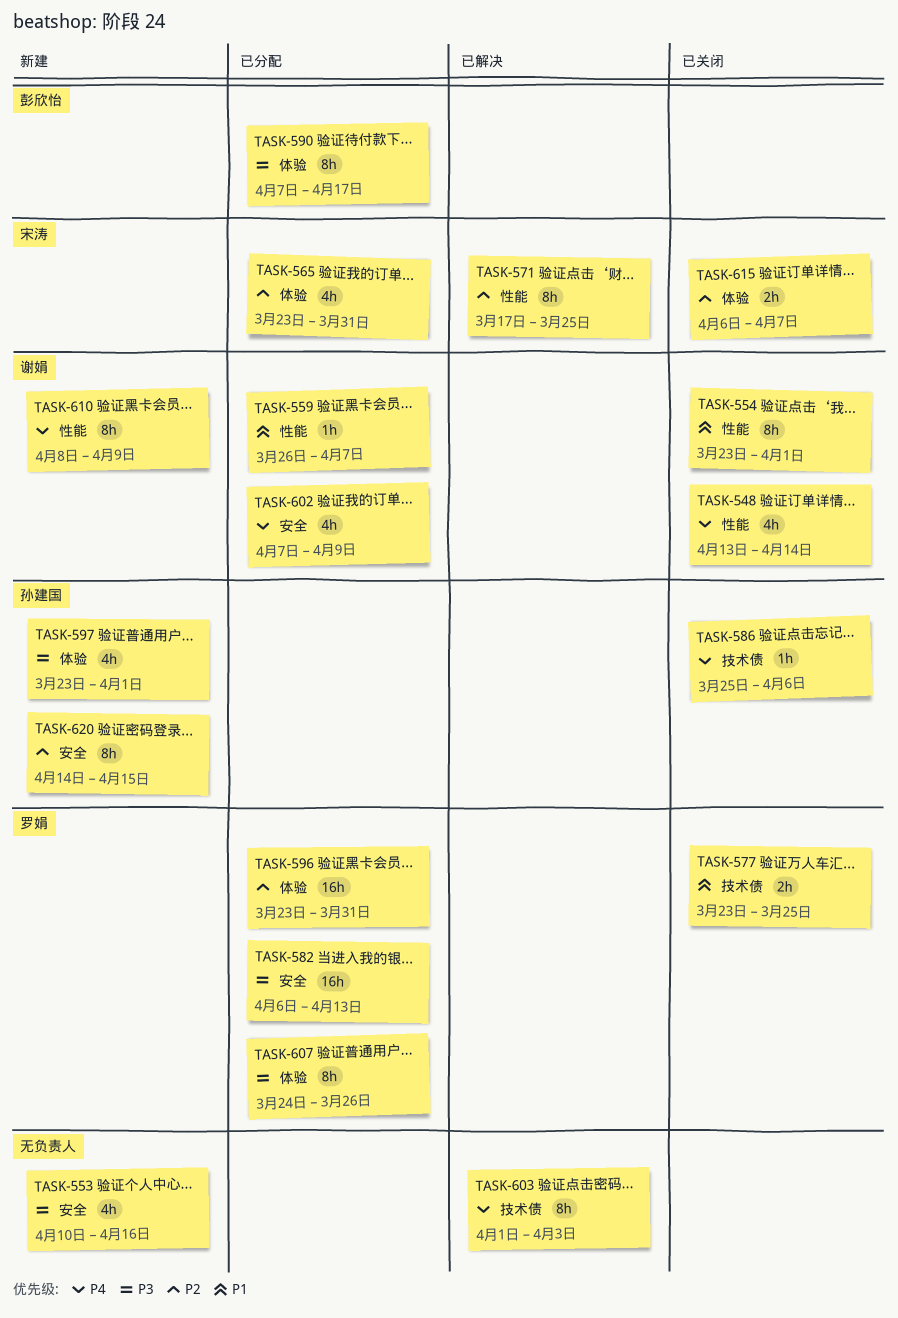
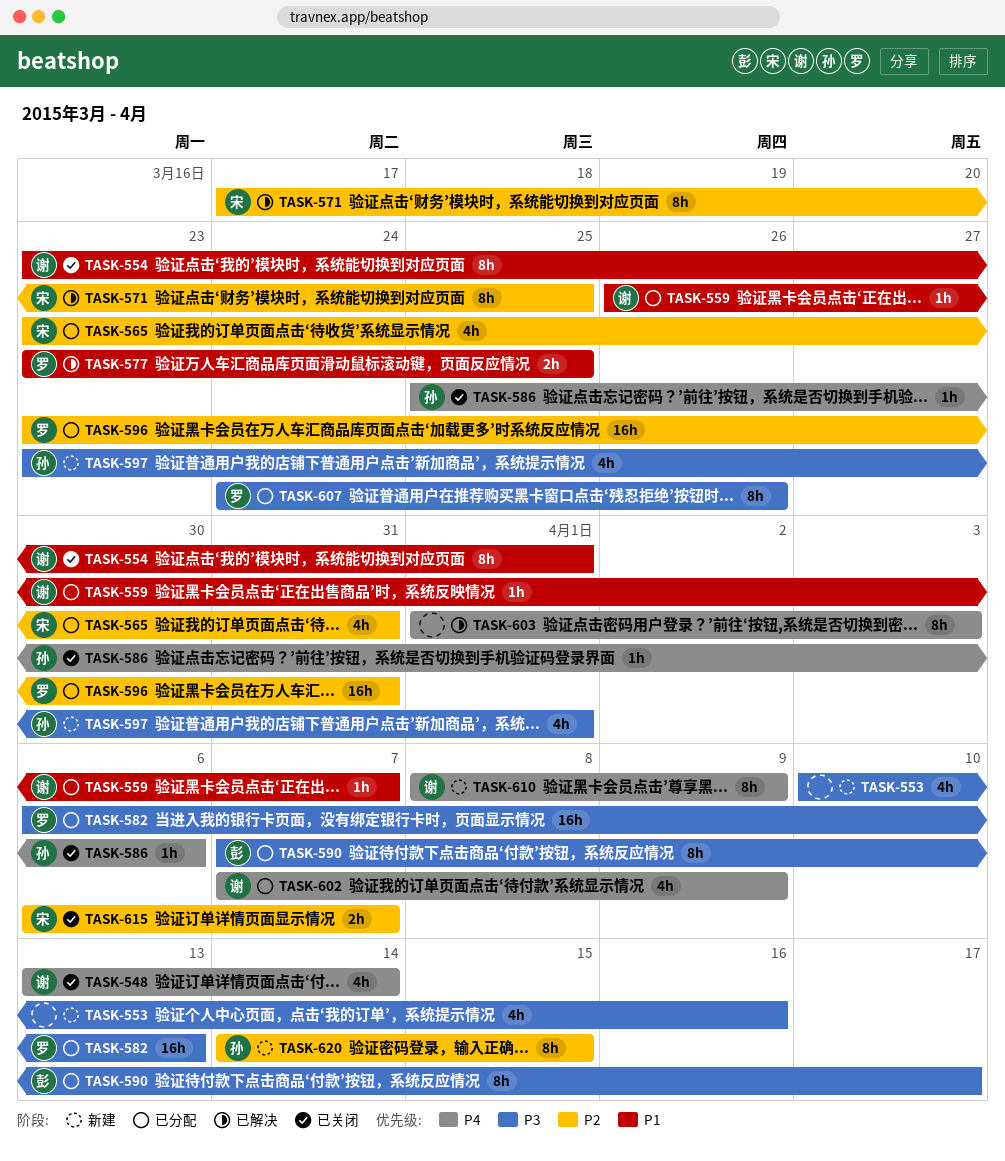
TASK-577, status: 已关闭 -> 已解决

